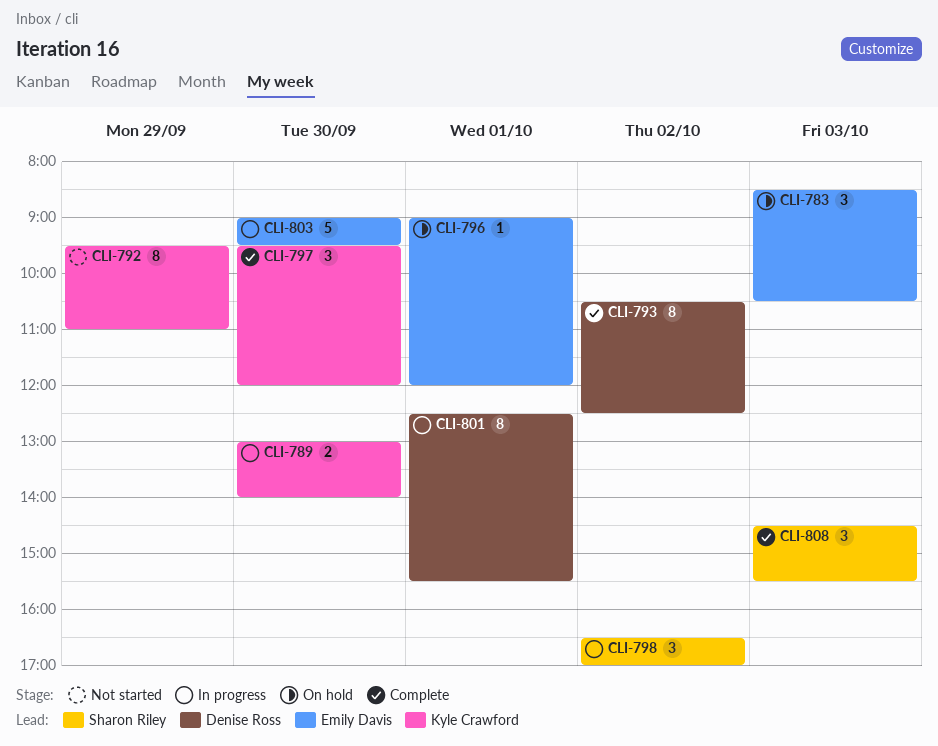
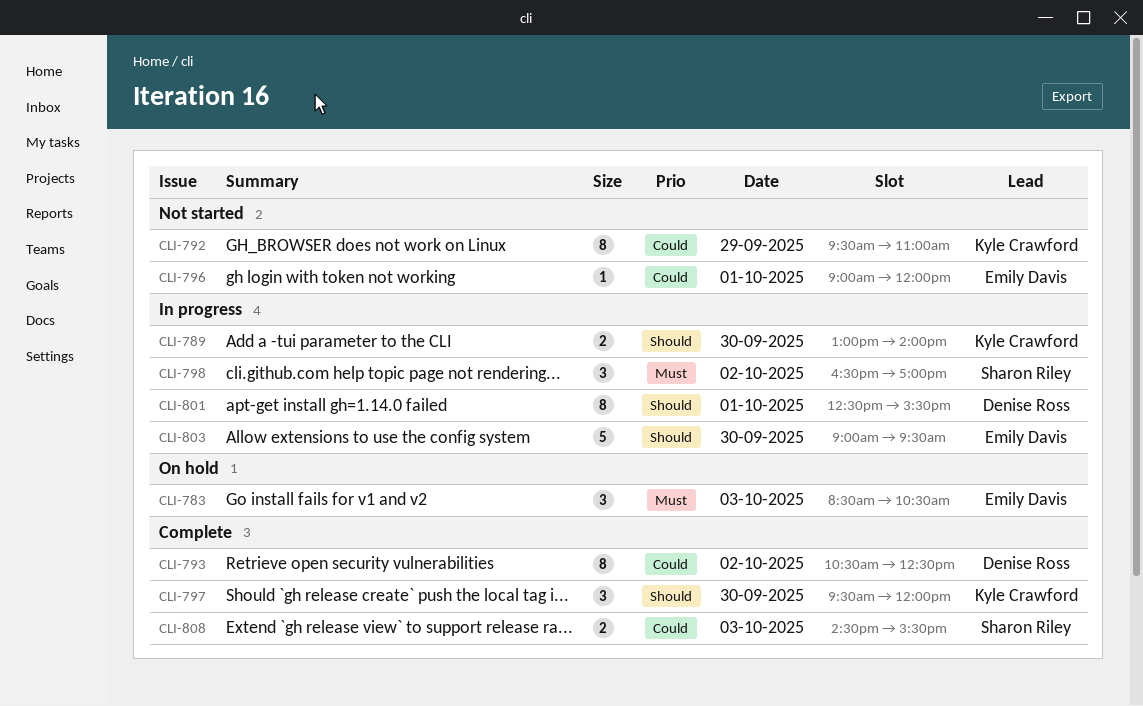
CLI-796, status: On hold -> Not started
CLI-808, estimate: 3 -> 2

